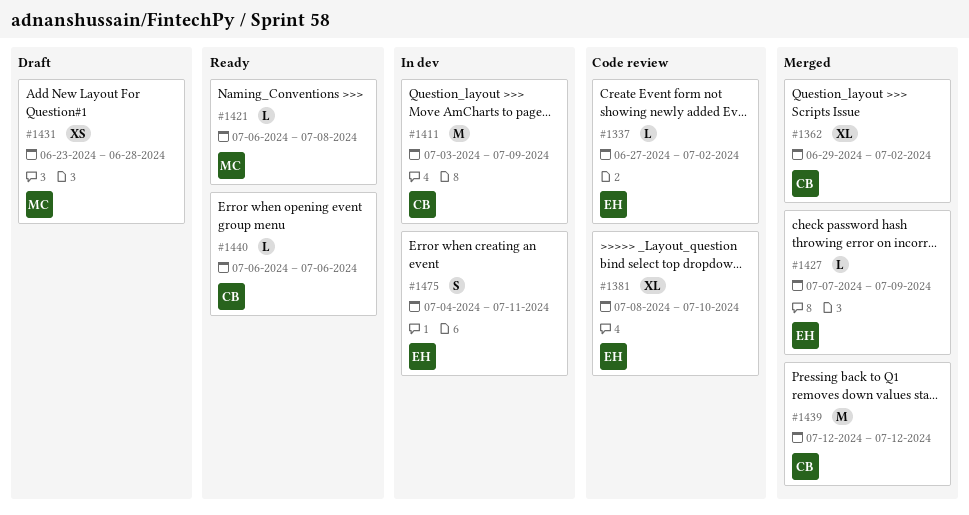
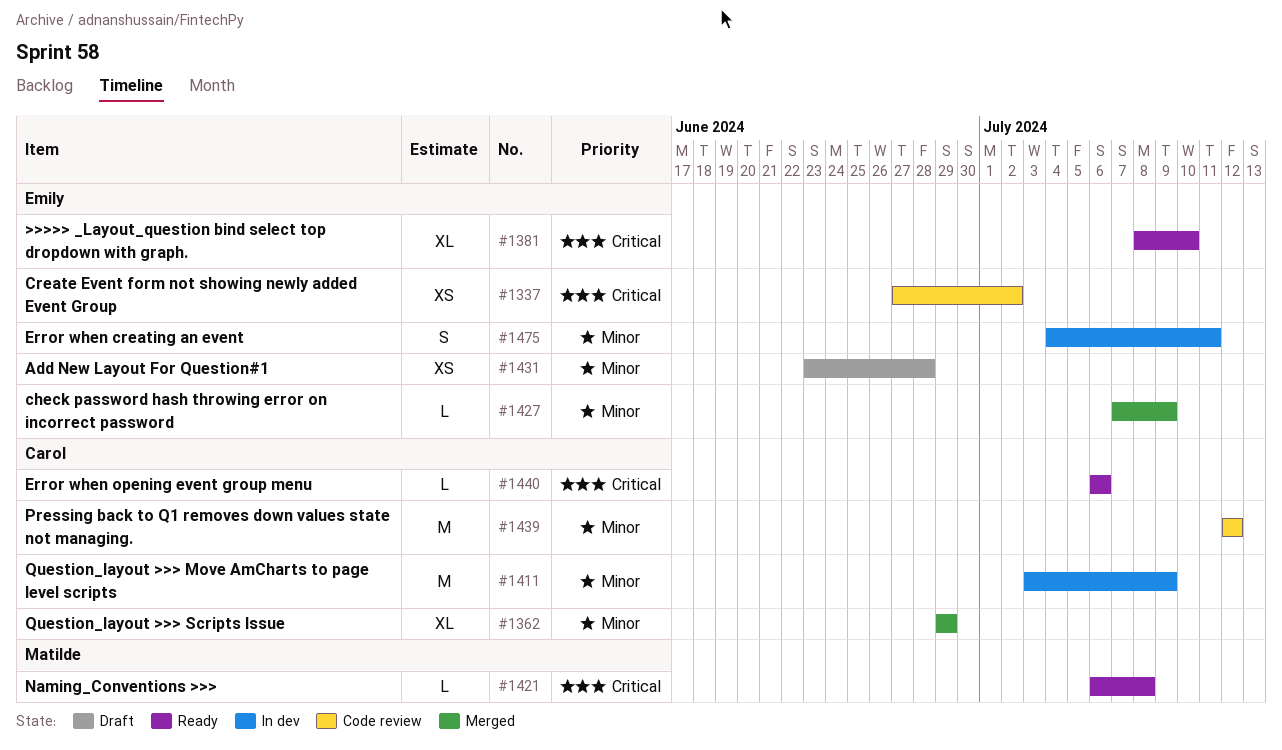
#1337, estimate: L -> XS
#1362, due: Jul 2 -> Jun 29
#1381, status: Code review -> Ready
#1431, owner: Matilde -> Emily
#1439, status: Merged -> Code review

